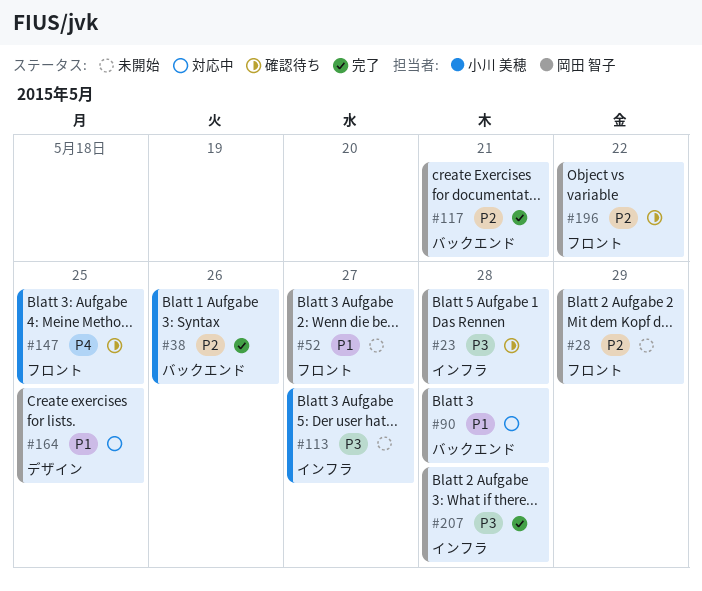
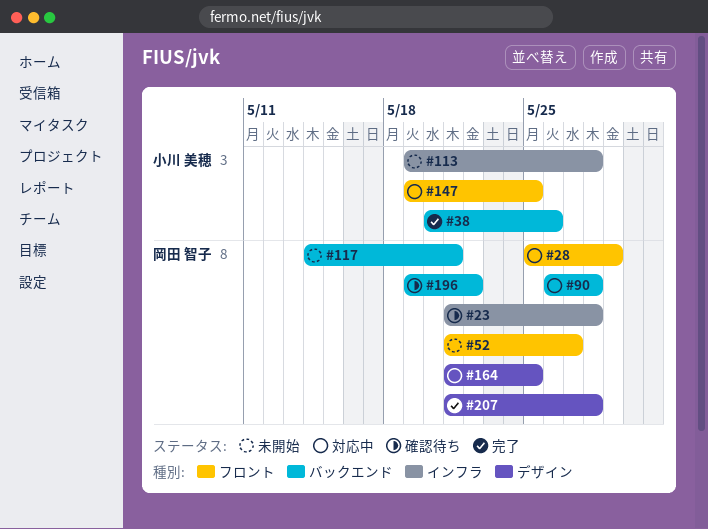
#28, status: 未開始 -> 対応中
#113, due: May 27 -> May 28
#117, status: 完了 -> 未開始
#147, status: 確認待ち -> 対応中
#196, label: フロント -> バックエンド
#207, label: インフラ -> デザイン

